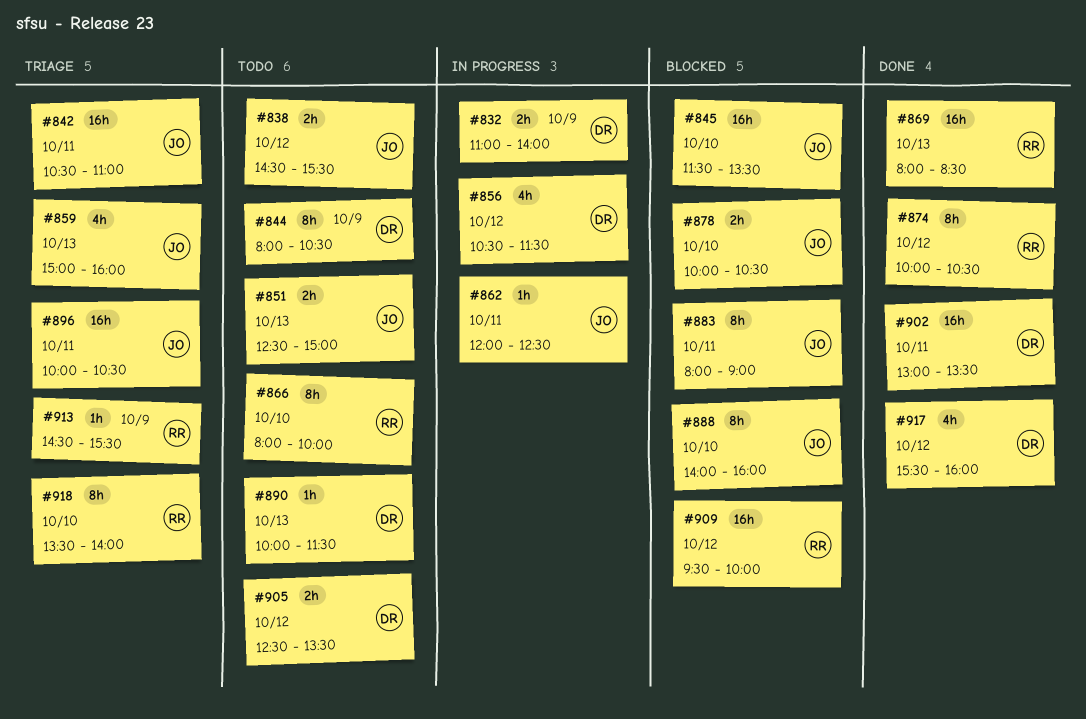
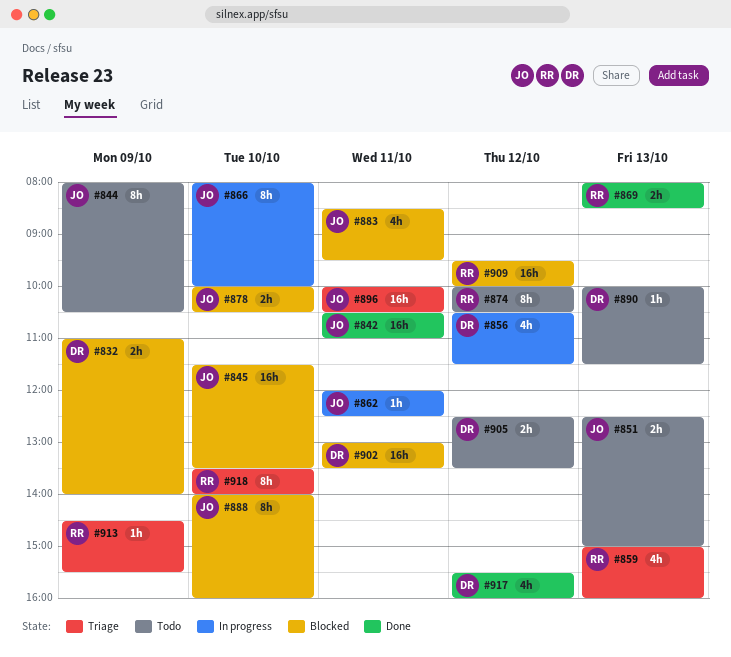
#832, status: In progress -> Blocked
#838: present -> none
#842, status: Triage -> Done
#844, owner: DR -> JO
#859, owner: JO -> RR
#866, status: Todo -> In progress
#866, owner: RR -> JO
#869, estimate: 16h -> 2h
#874, status: Done -> Todo
#883, estimate: 8h -> 4h
#883, begins: 08:00 -> 08:30
#883, ends: 09:00 -> 09:30
#902, status: Done -> Blocked

